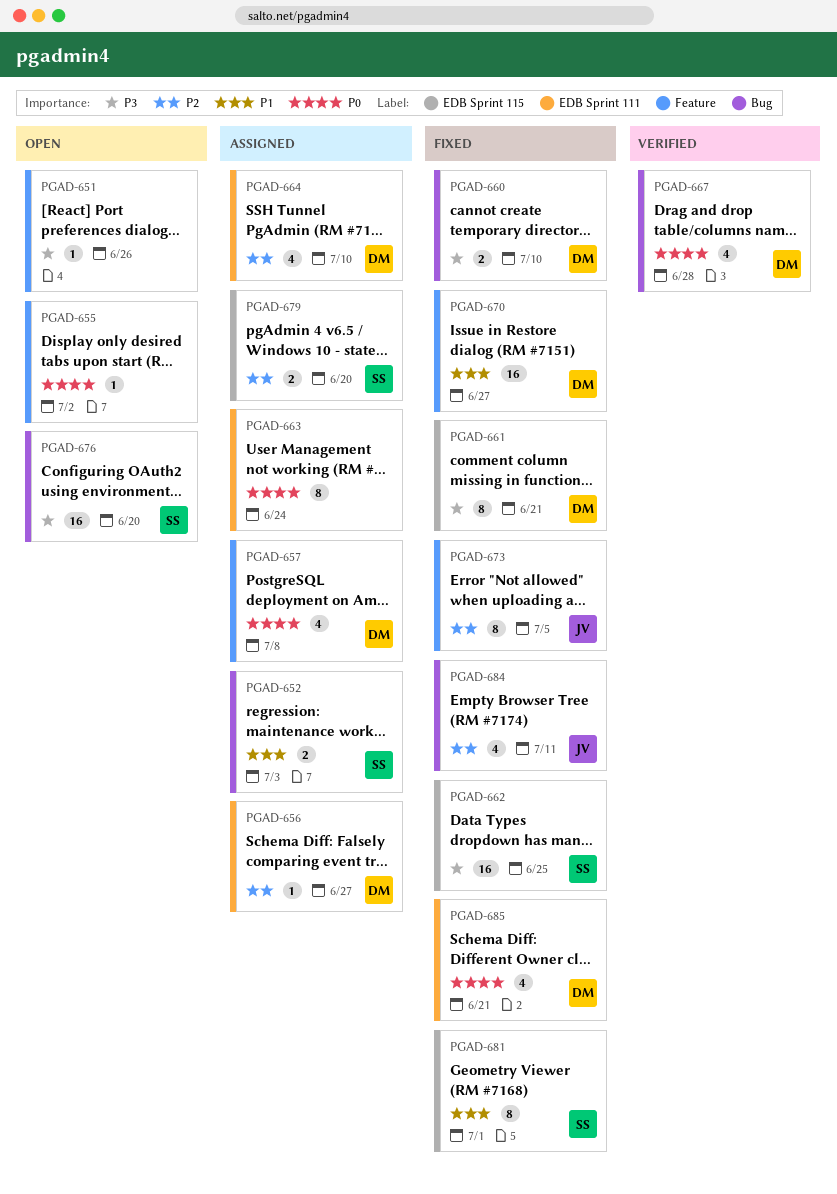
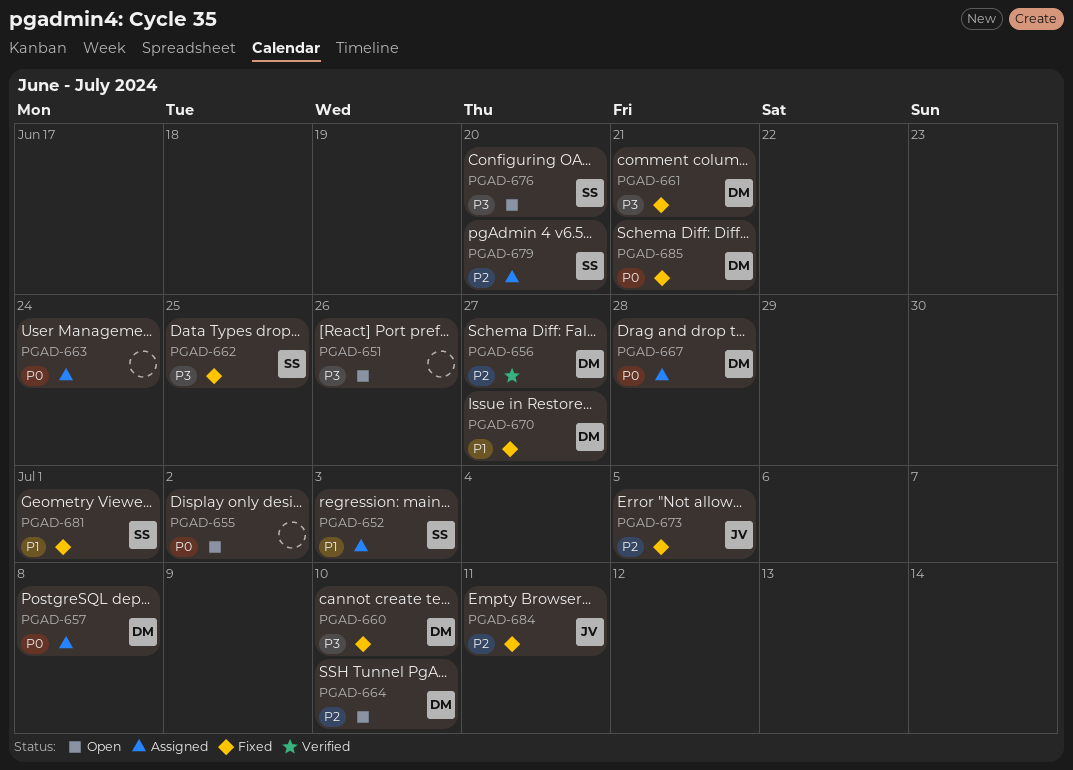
PGAD-656, status: Assigned -> Verified
PGAD-664, status: Assigned -> Open
PGAD-667, status: Verified -> Assigned

